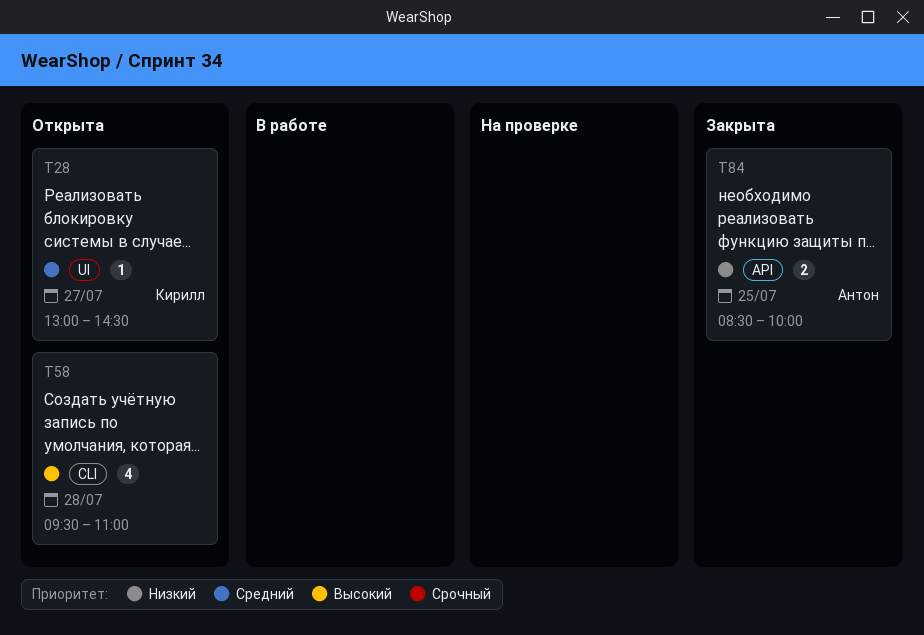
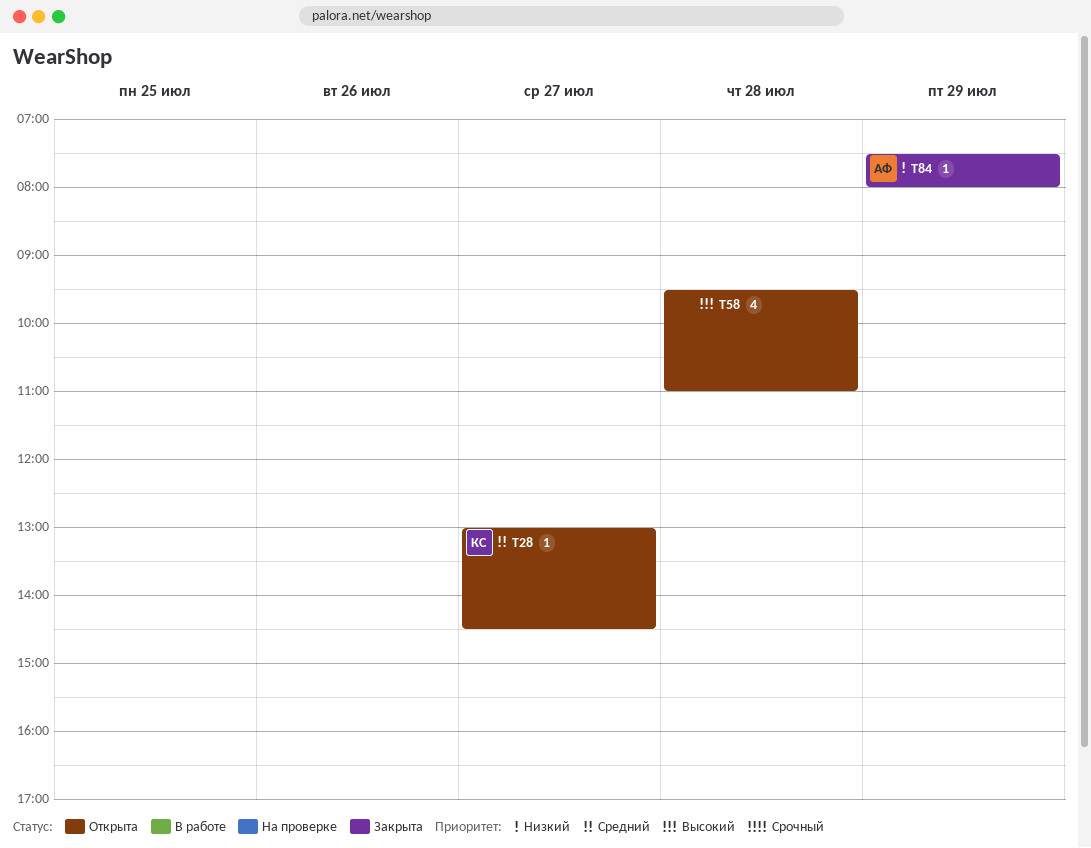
T84, estimate: 2 -> 1
T84, day: Jul 25 -> Jul 29
T84, begins: 08:30 -> 07:30
T84, ends: 10:00 -> 08:00

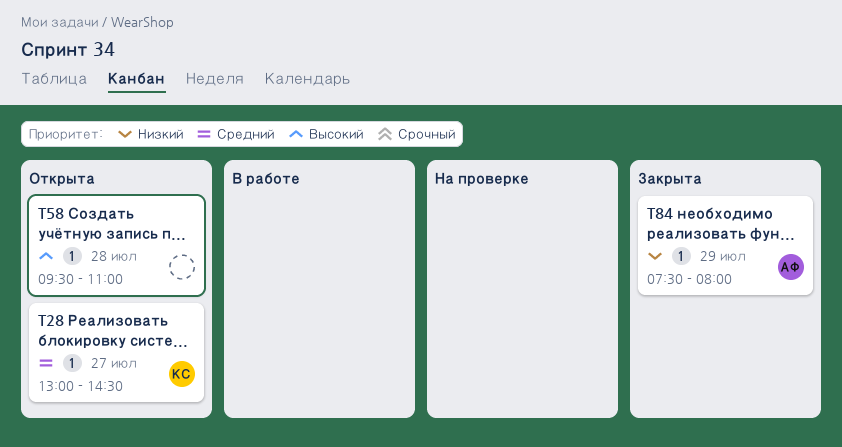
T58, estimate: 4 -> 1

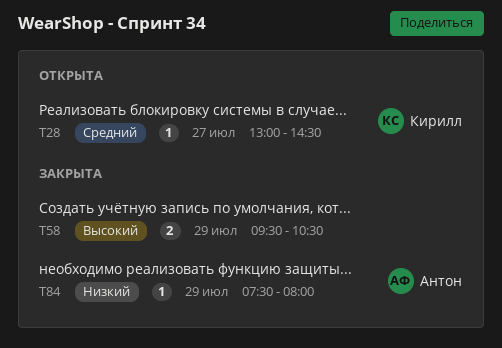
T58, status: Открыта -> Закрыта
T58, estimate: 1 -> 2
T58, day: Jul 28 -> Jul 29
T58, ends: 11:00 -> 10:30

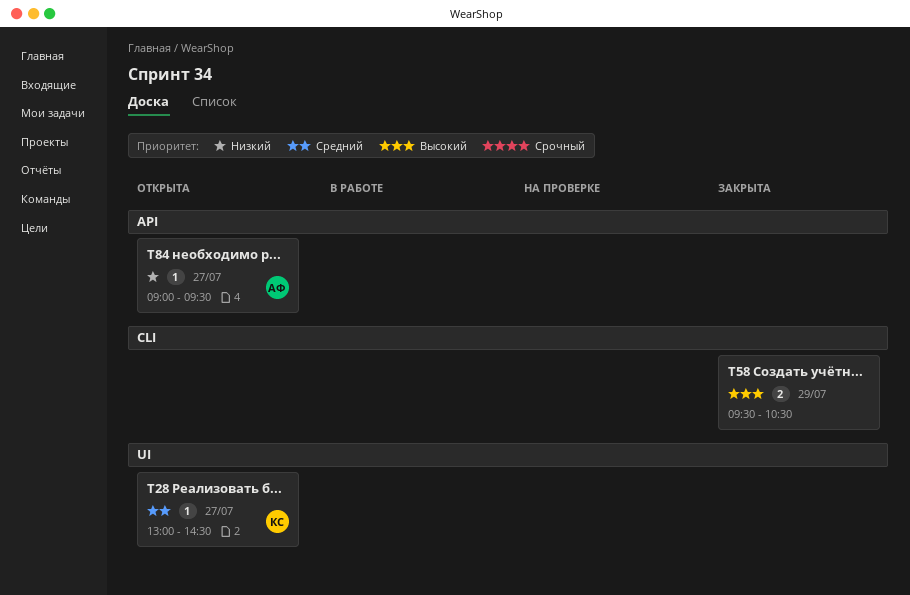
T84, status: Закрыта -> Открыта
T84, day: Jul 29 -> Jul 27
T84, begins: 07:30 -> 09:00
T84, ends: 08:00 -> 09:30

